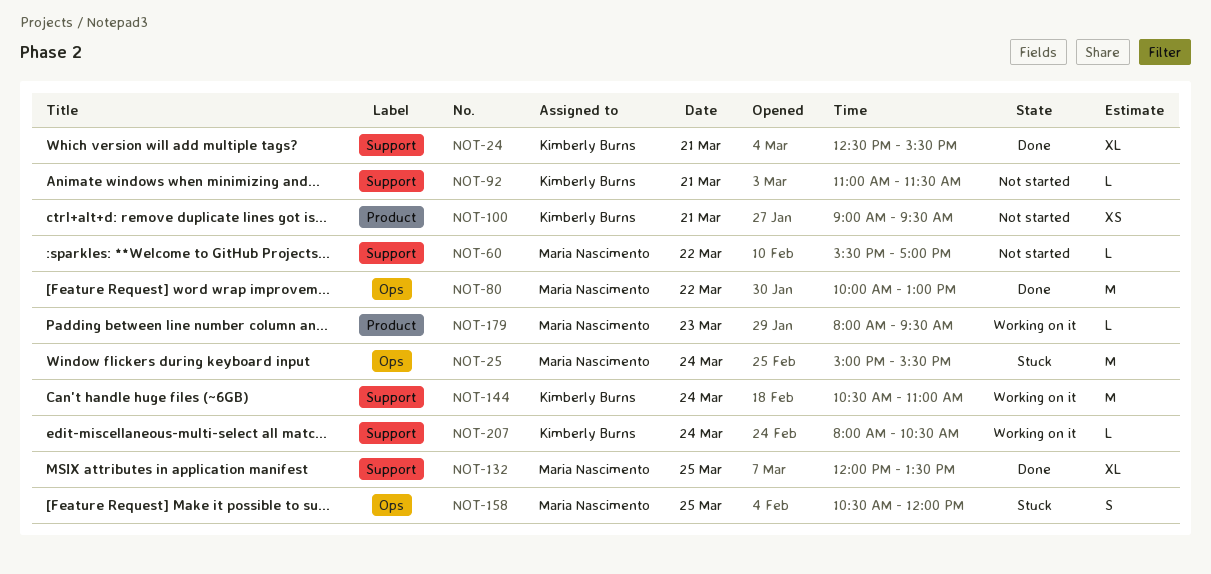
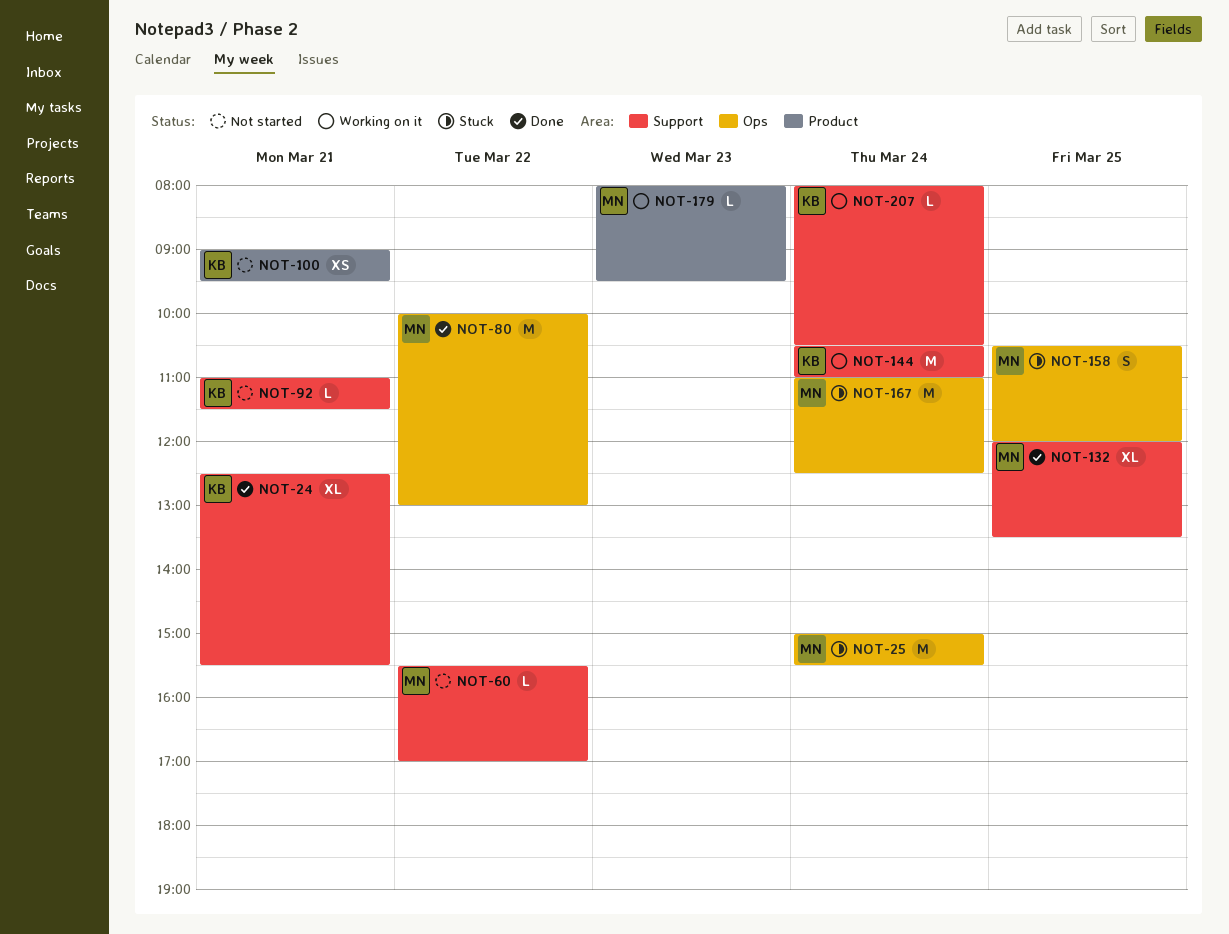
NOT-167: none -> present

